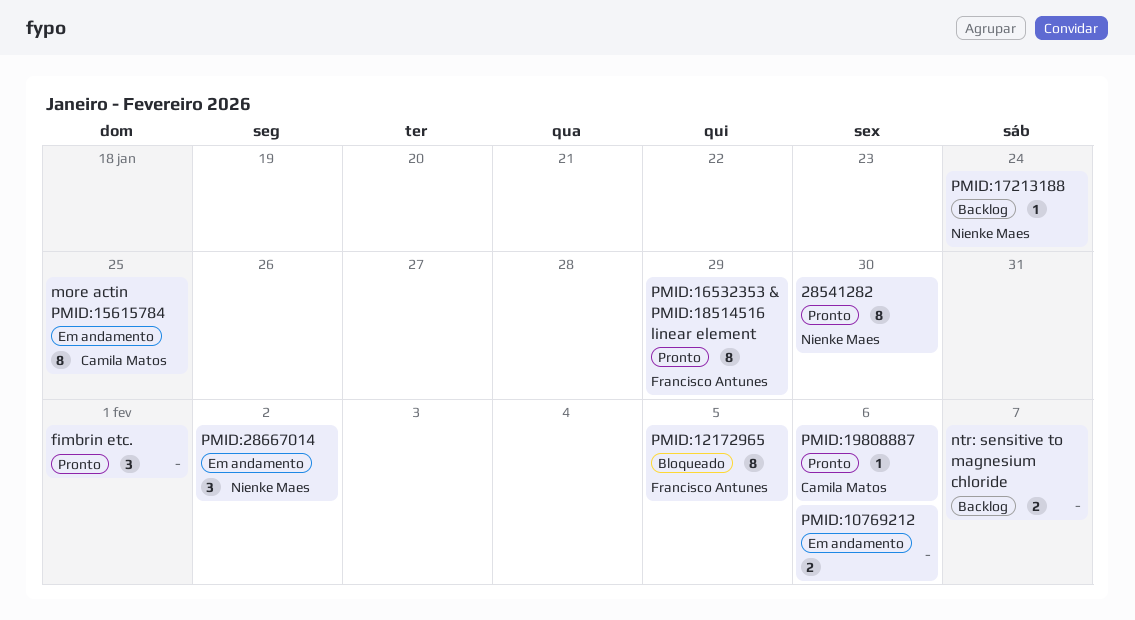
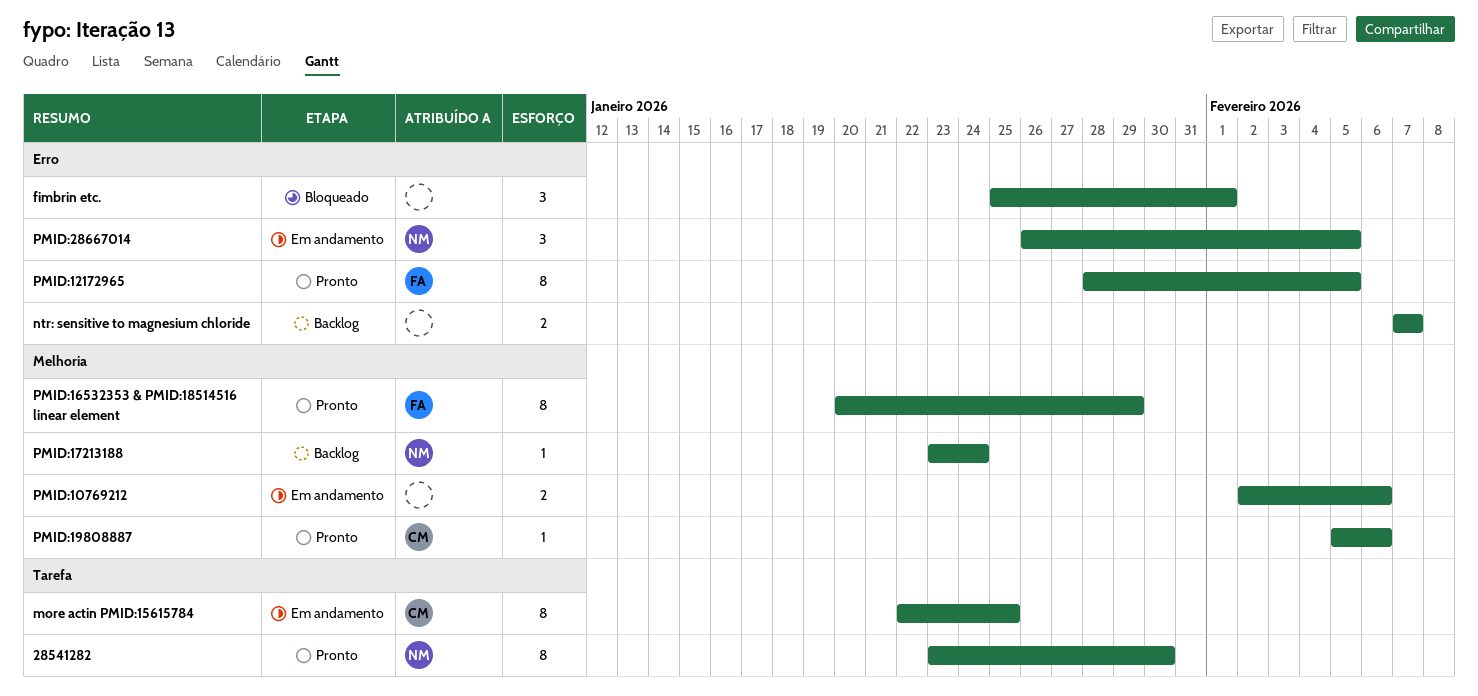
fimbrin etc., status: Pronto -> Bloqueado
PMID:12172965, status: Bloqueado -> Pronto
PMID:28667014, due: Feb 2 -> Feb 5

